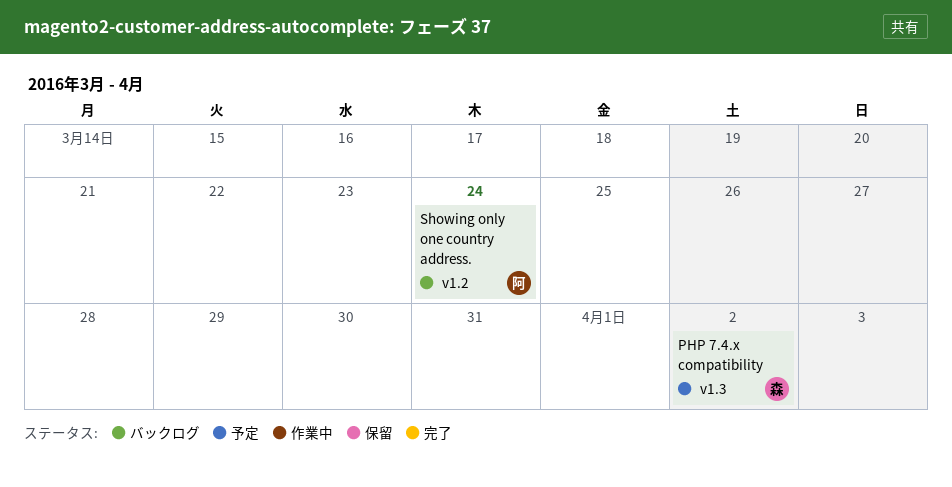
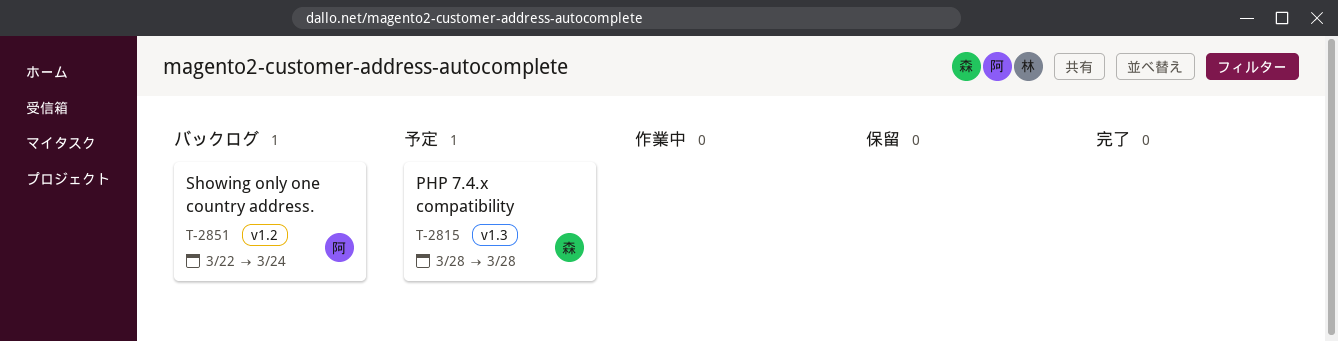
PHP 7.4.x compatibility, due: Apr 2 -> Mar 28

